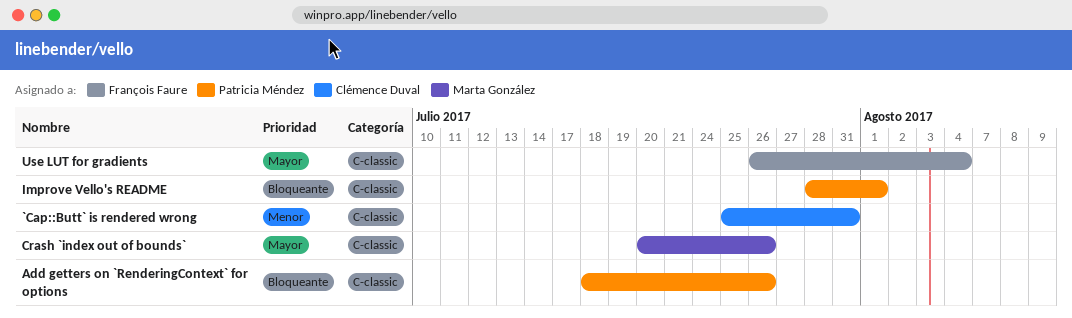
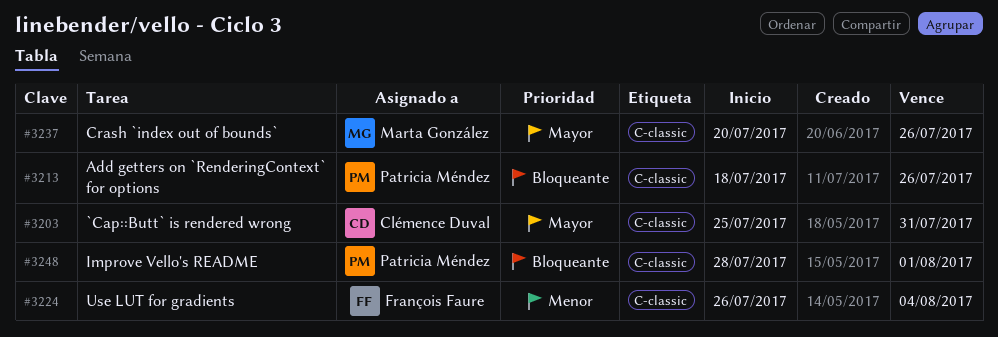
`Cap::Butt` is rendered wrong, priority: Menor -> Mayor
Use LUT for gradients, priority: Mayor -> Menor

